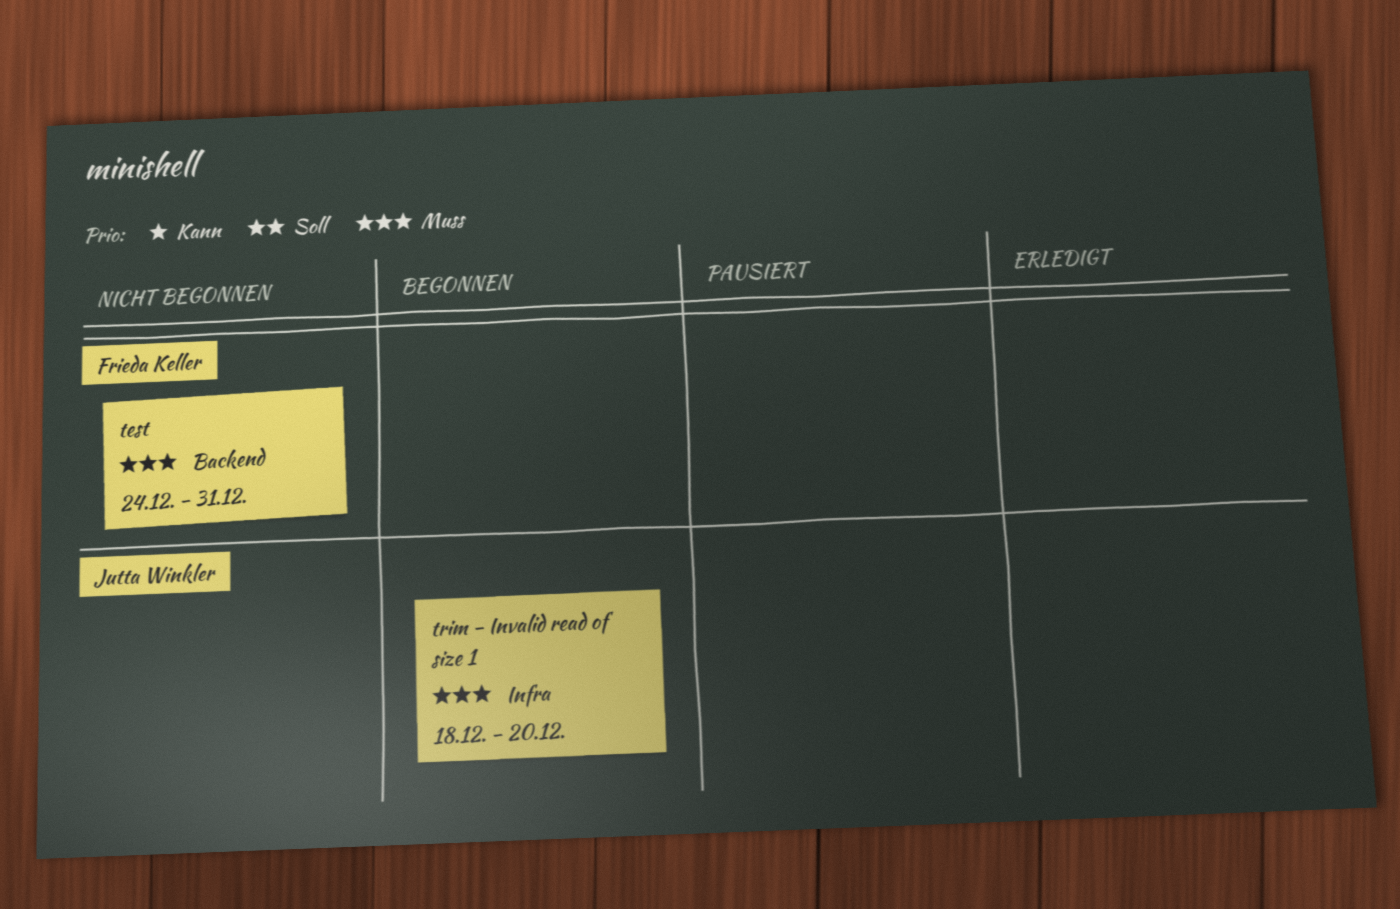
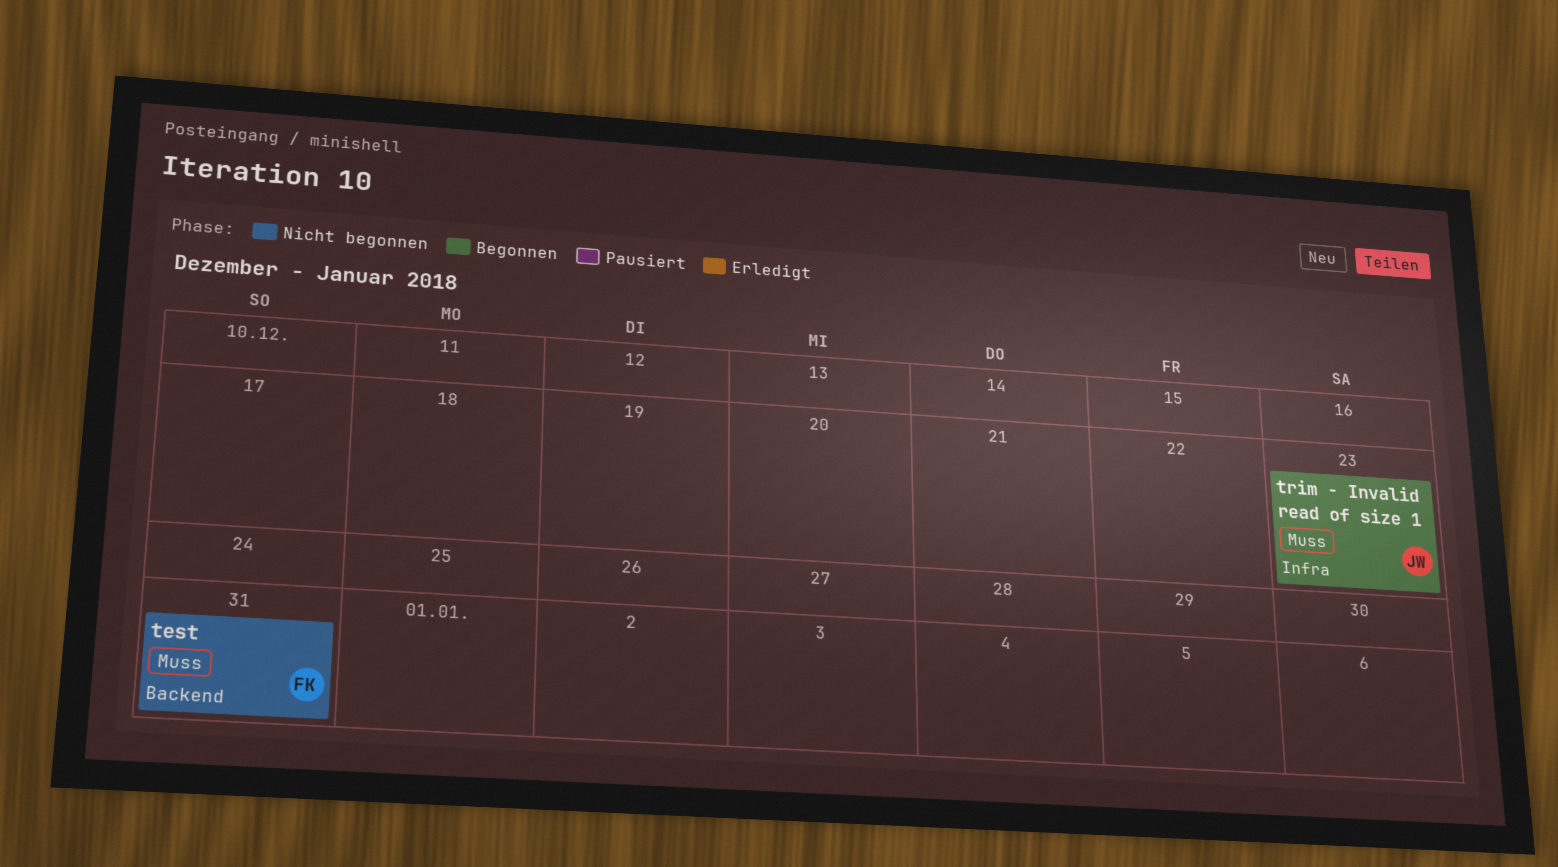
trim - Invalid read of size 1, due: Dec 20 -> Dec 23

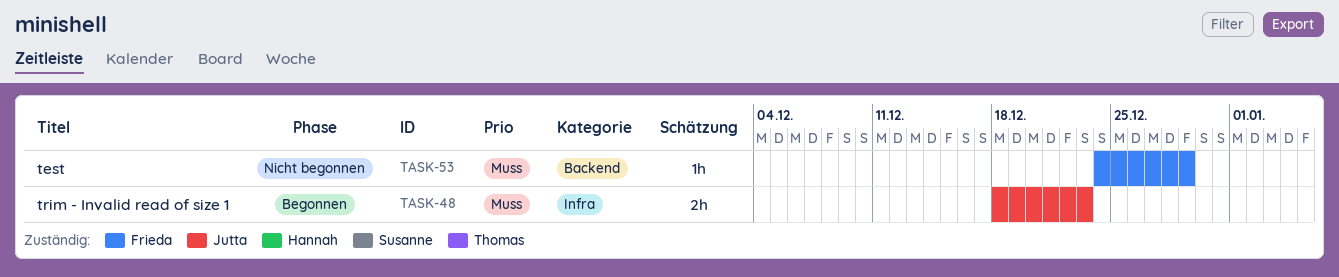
test, due: Dec 31 -> Dec 29

